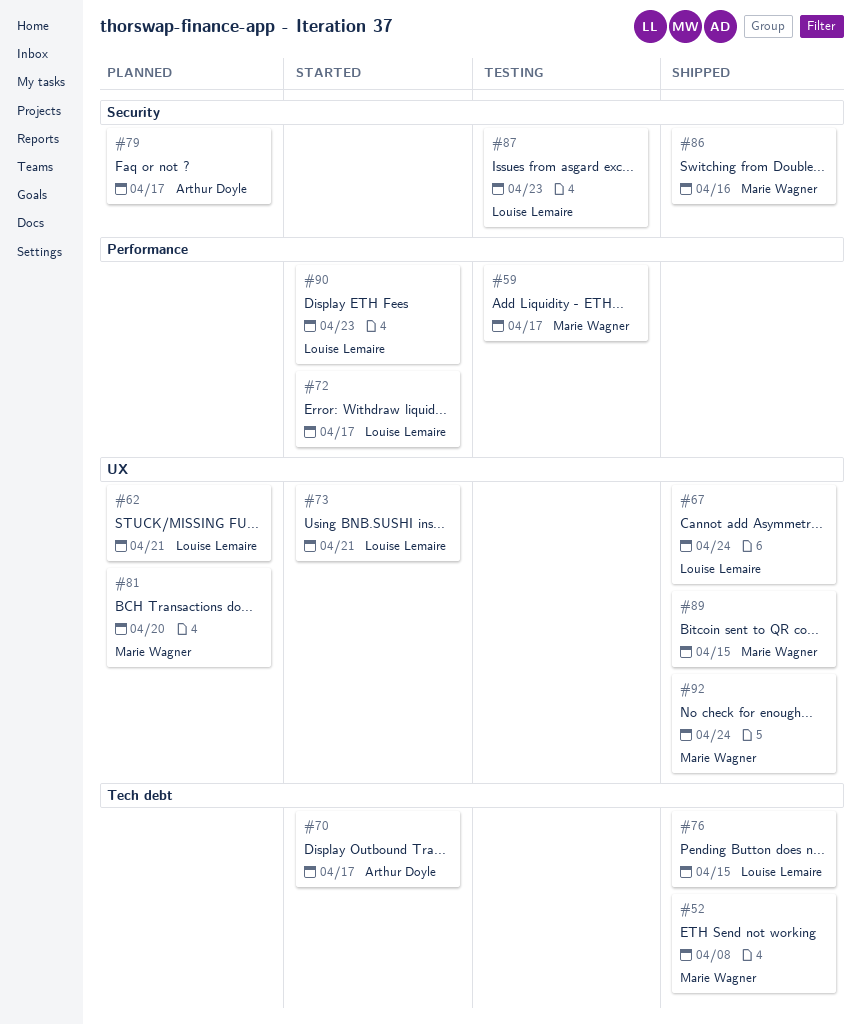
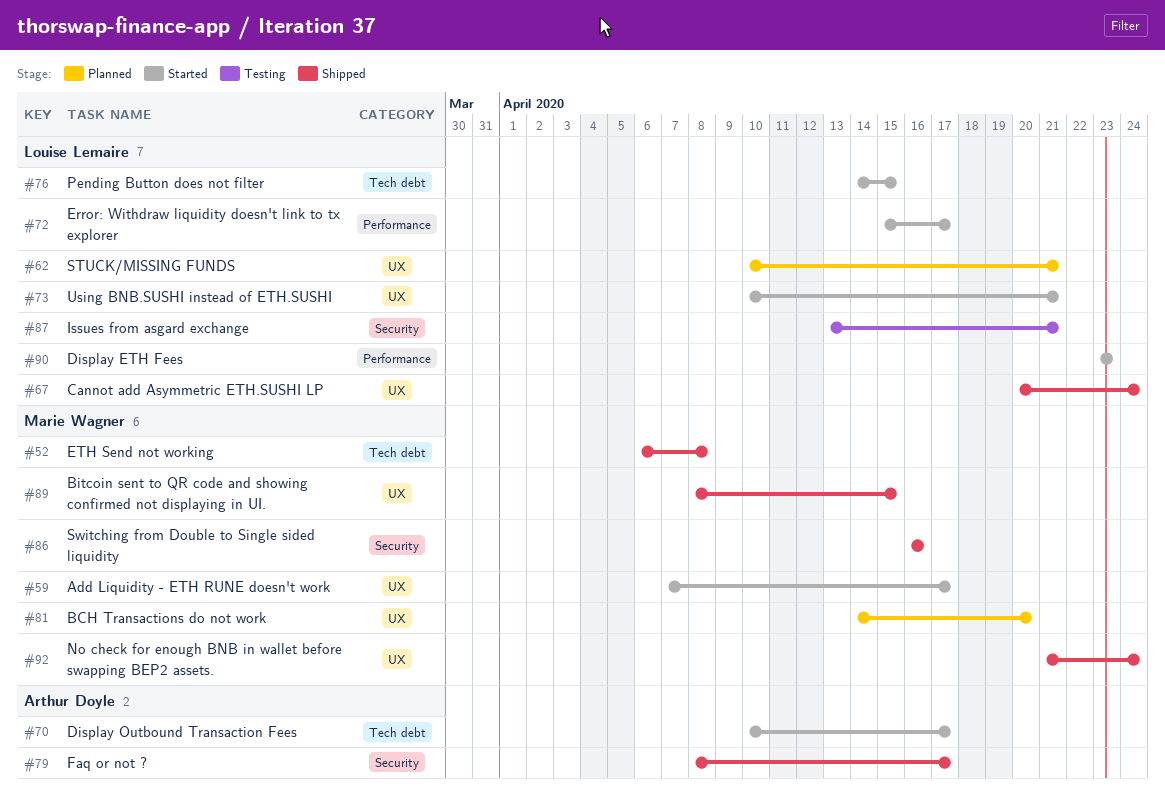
#59, status: Testing -> Started
#59, label: Performance -> UX
#76, status: Shipped -> Started
#79, status: Planned -> Shipped
#87, due: Apr 23 -> Apr 21

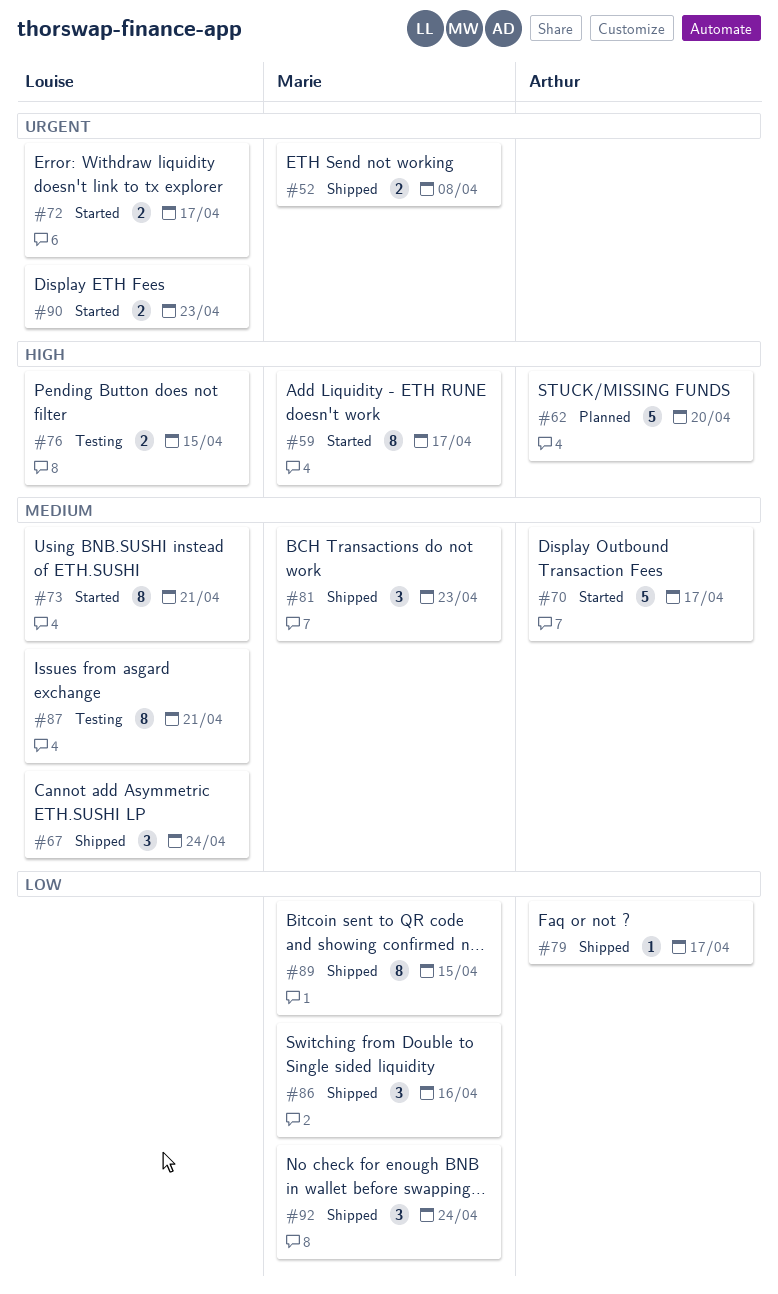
#62, owner: Louise Lemaire -> Arthur Doyle
#62, due: Apr 21 -> Apr 20
#76, status: Started -> Testing
#81, status: Planned -> Shipped
#81, due: Apr 20 -> Apr 23

